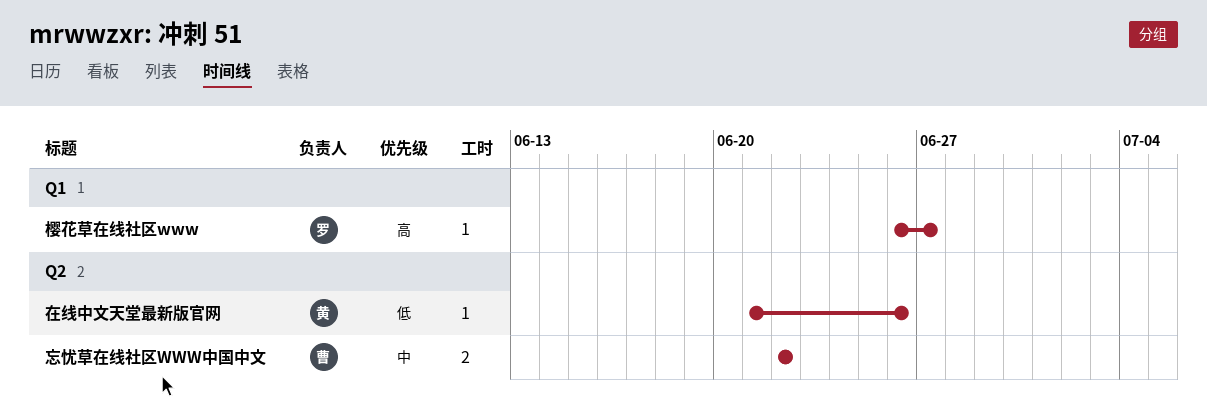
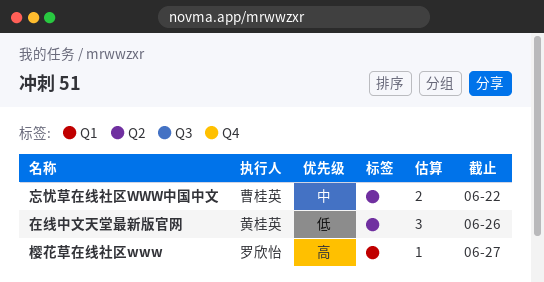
在线中文天堂最新版官网, estimate: 1 -> 3

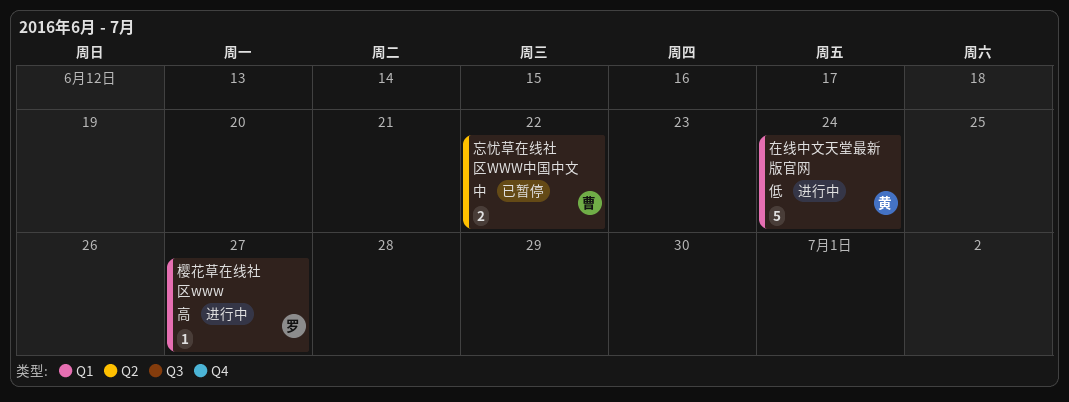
在线中文天堂最新版官网, label: Q2 -> Q1
在线中文天堂最新版官网, estimate: 3 -> 5
在线中文天堂最新版官网, due: Jun 26 -> Jun 24

